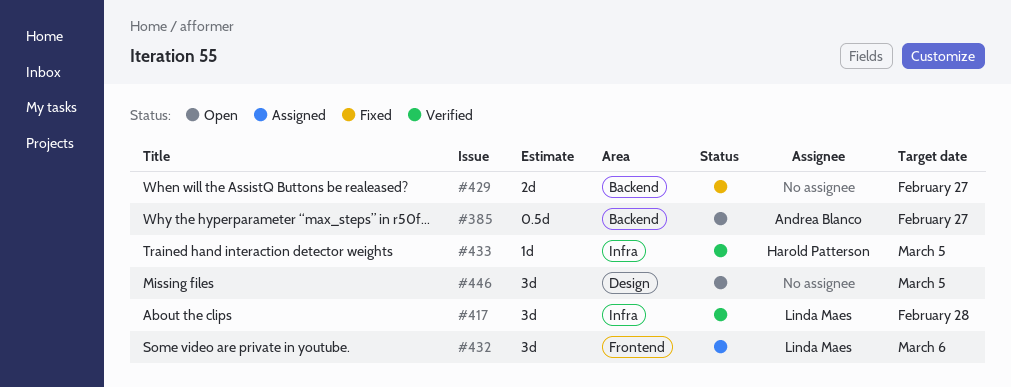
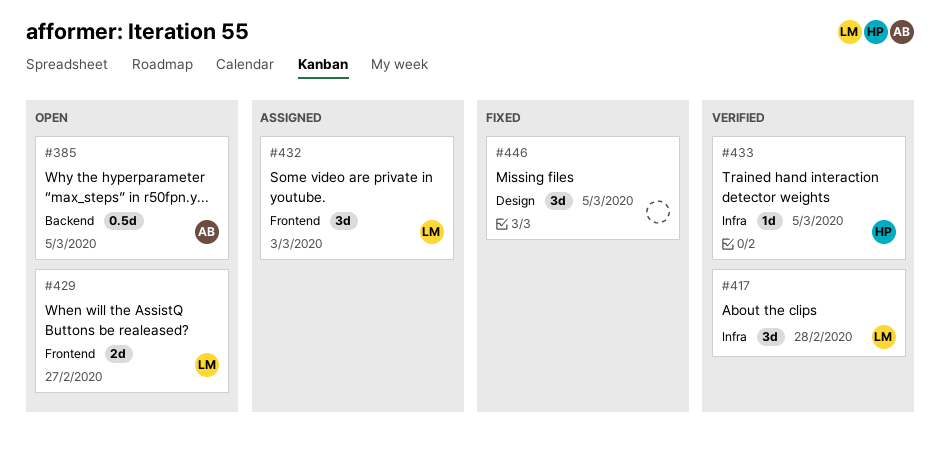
#385, due: Feb 27 -> Mar 5
#429, status: Fixed -> Open
#429, owner: none -> Linda Maes
#429, label: Backend -> Frontend
#432, due: Mar 6 -> Mar 3
#446, status: Open -> Fixed

